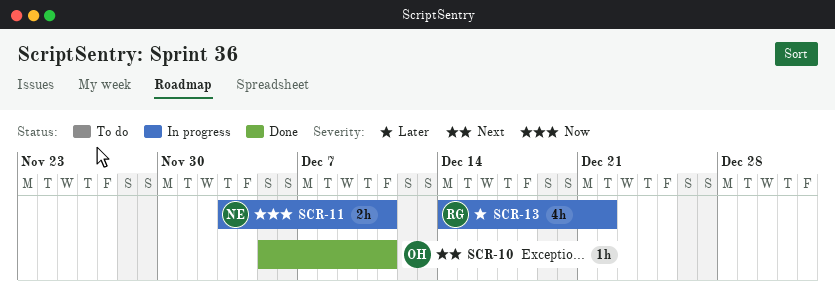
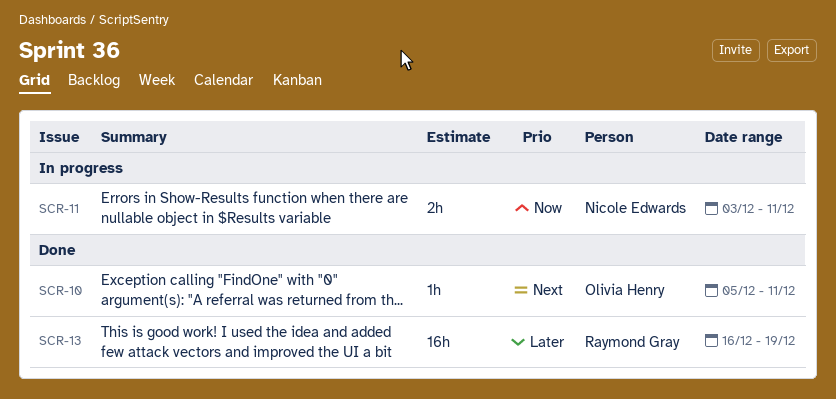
SCR-13, status: In progress -> Done
SCR-13, estimate: 4h -> 16h
SCR-13, start: Dec 14 -> Dec 16
SCR-13, due: Dec 22 -> Dec 19

